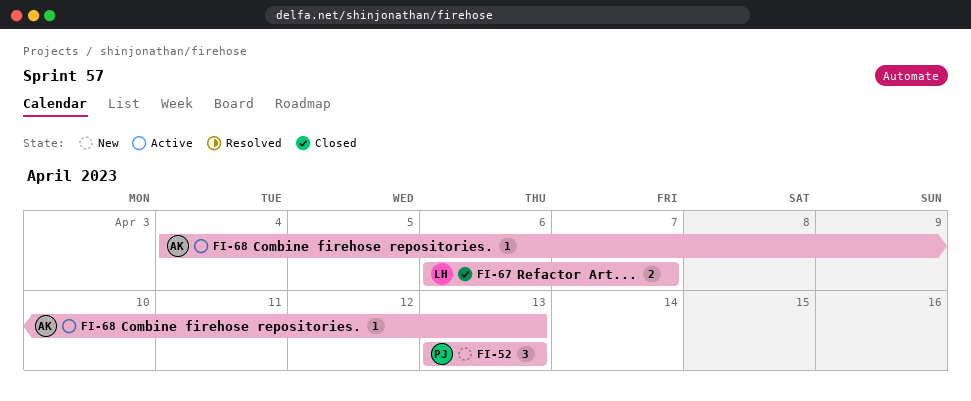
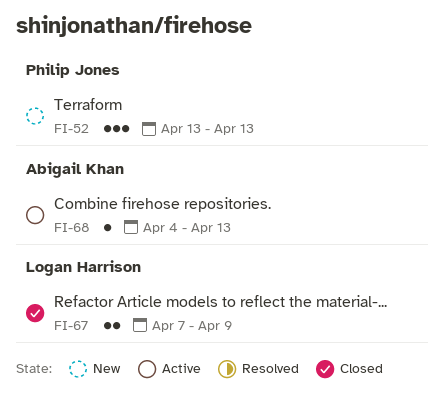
FI-67, start: Apr 6 -> Apr 7
FI-67, due: Apr 7 -> Apr 9

